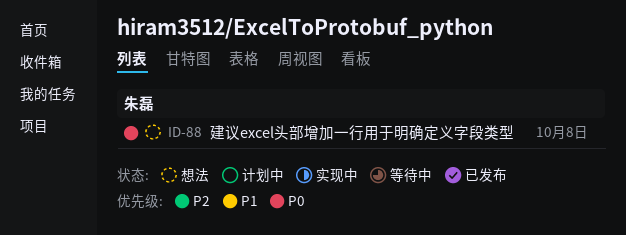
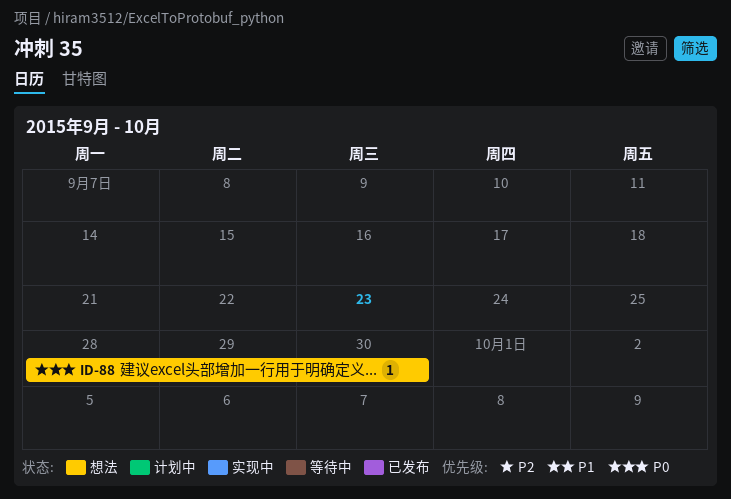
ID-88, due: Oct 8 -> Sep 30

